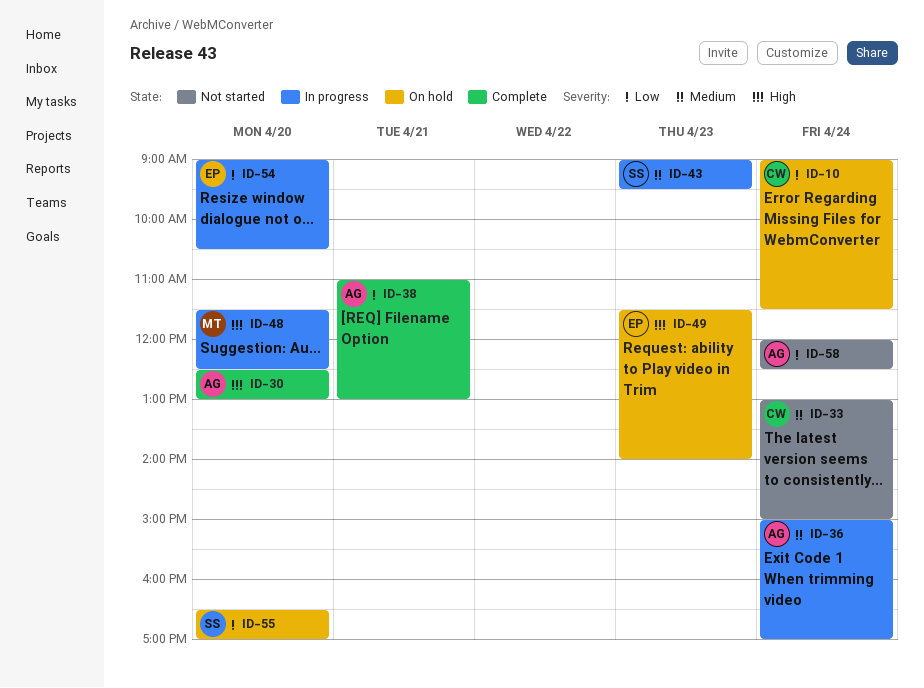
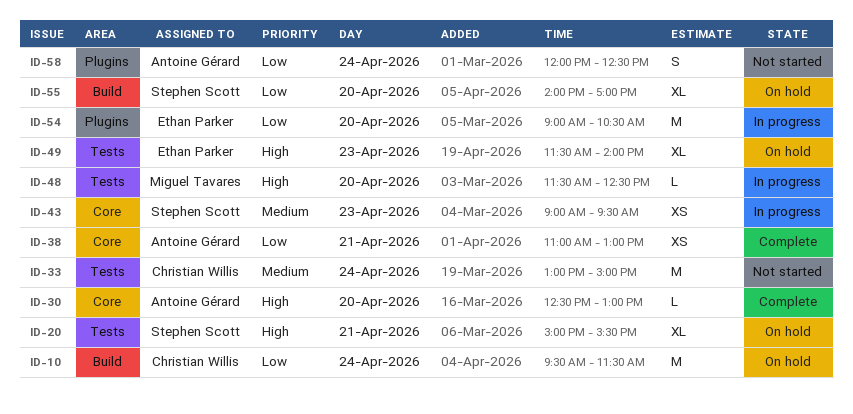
ID-10, begins: 09:00 -> 09:30
ID-20: none -> present
ID-36: present -> none
ID-55, begins: 16:30 -> 14:00

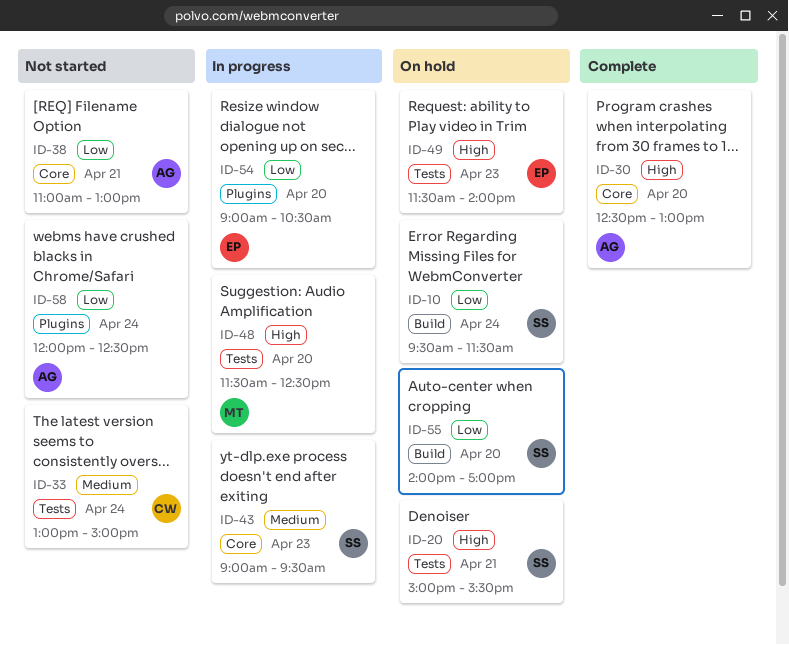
ID-10, owner: Christian Willis -> Stephen Scott
ID-38, status: Complete -> Not started

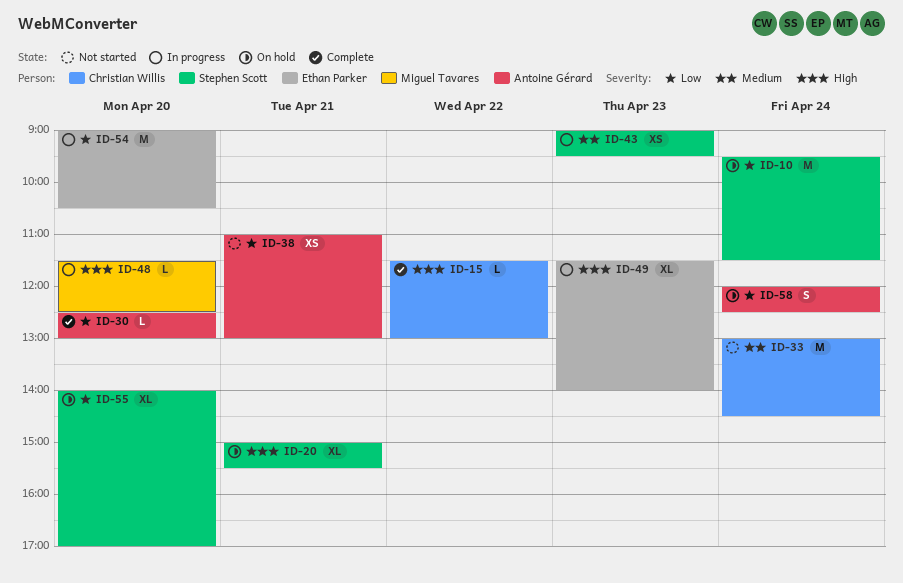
ID-15: none -> present
ID-30, priority: High -> Low
ID-33, ends: 15:00 -> 14:30
ID-49, status: On hold -> In progress
ID-58, status: Not started -> On hold

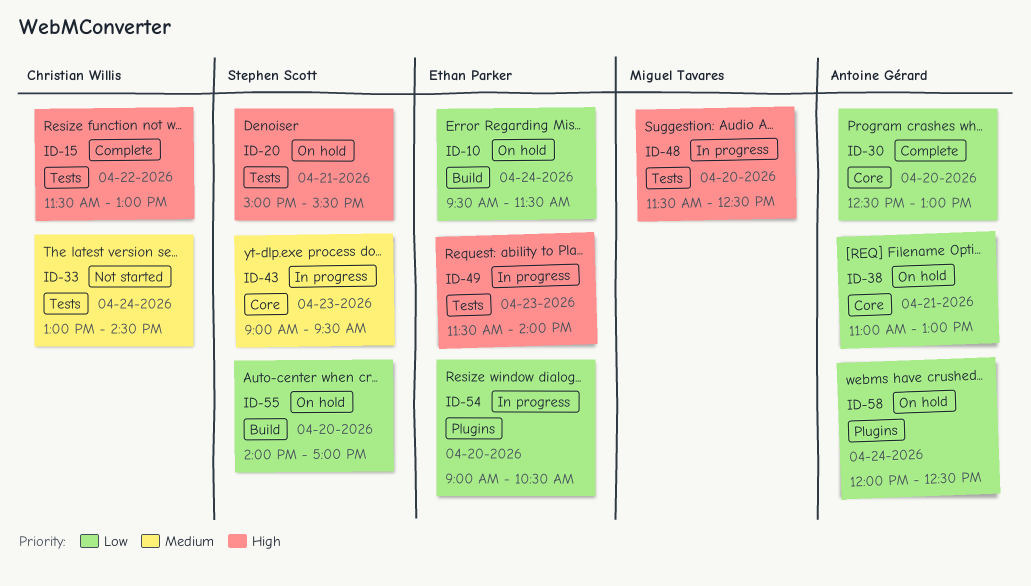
ID-10, owner: Stephen Scott -> Ethan Parker
ID-38, status: Not started -> On hold

